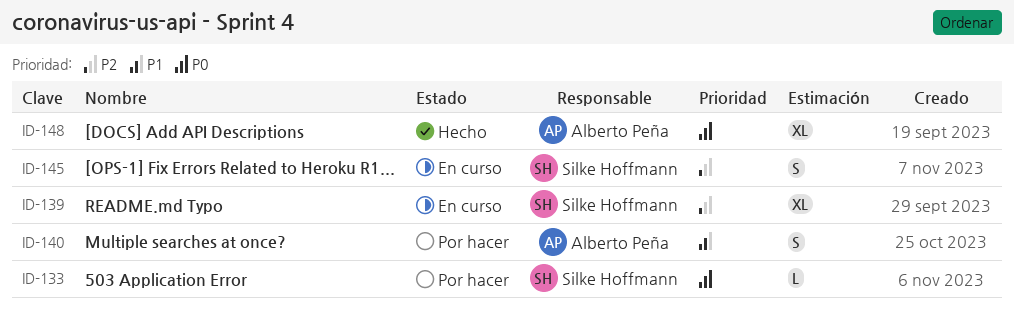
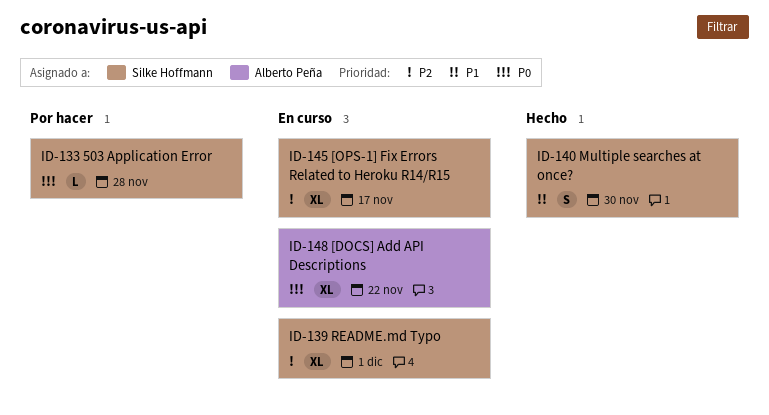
ID-140, status: Por hacer -> Hecho
ID-140, owner: Alberto Peña -> Silke Hoffmann
ID-145, estimate: S -> XL
ID-148, status: Hecho -> En curso

